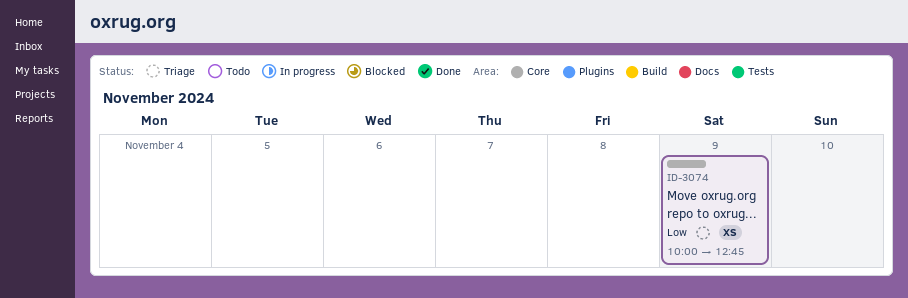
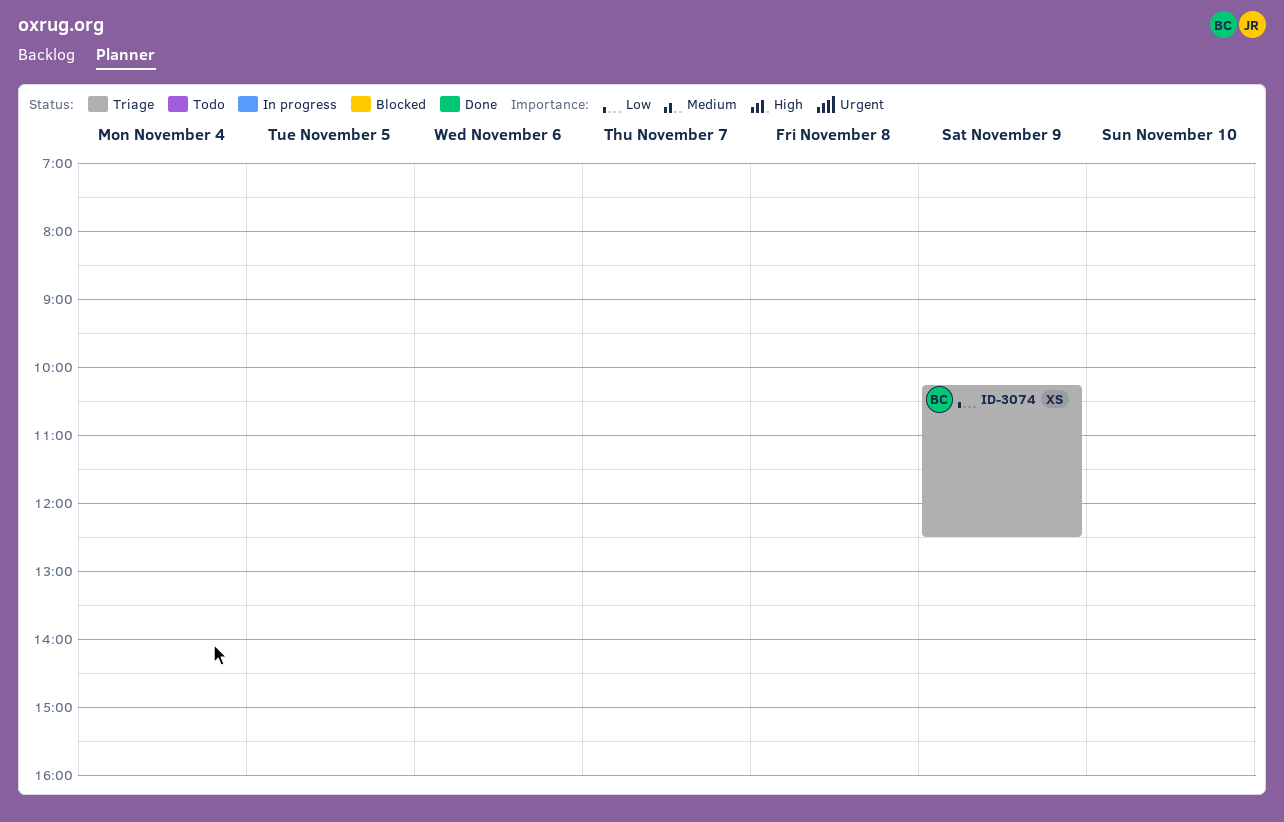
ID-3074, begins: 10:00 -> 10:15
ID-3074, ends: 12:45 -> 12:30

